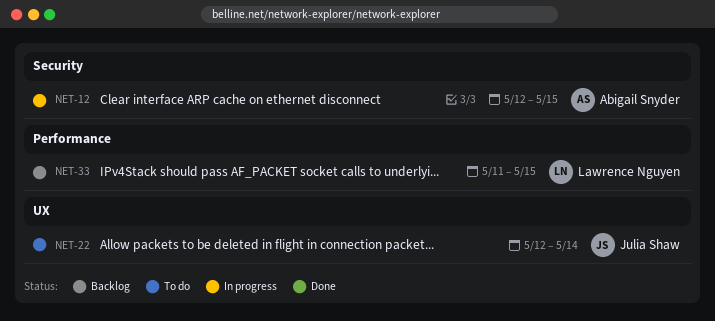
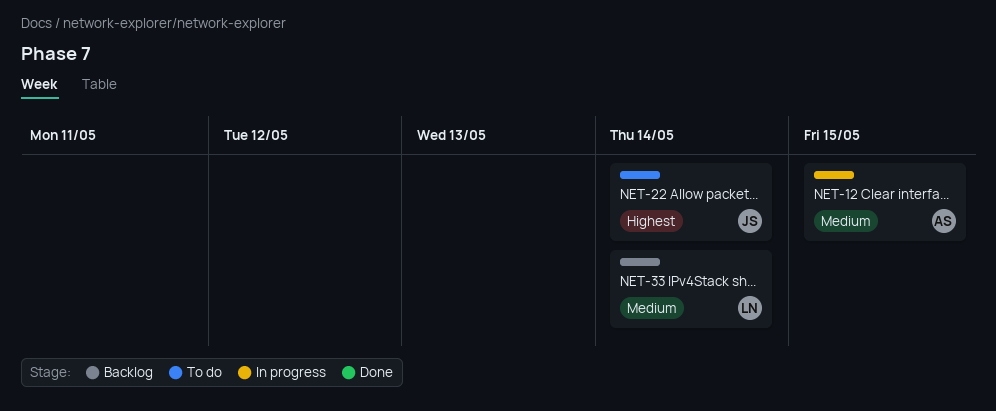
NET-33, due: May 15 -> May 14

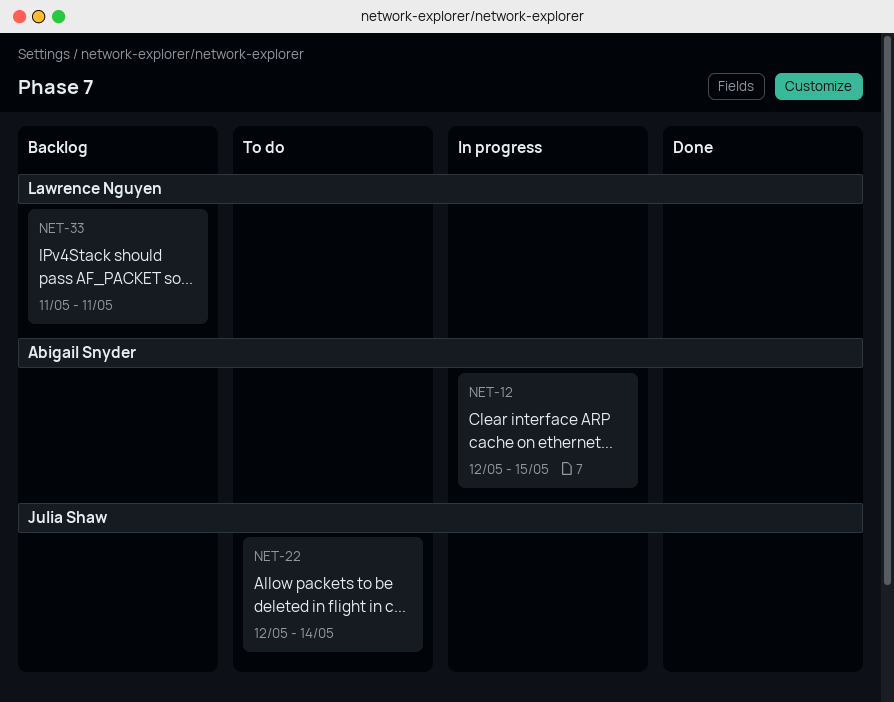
NET-33, due: May 14 -> May 11

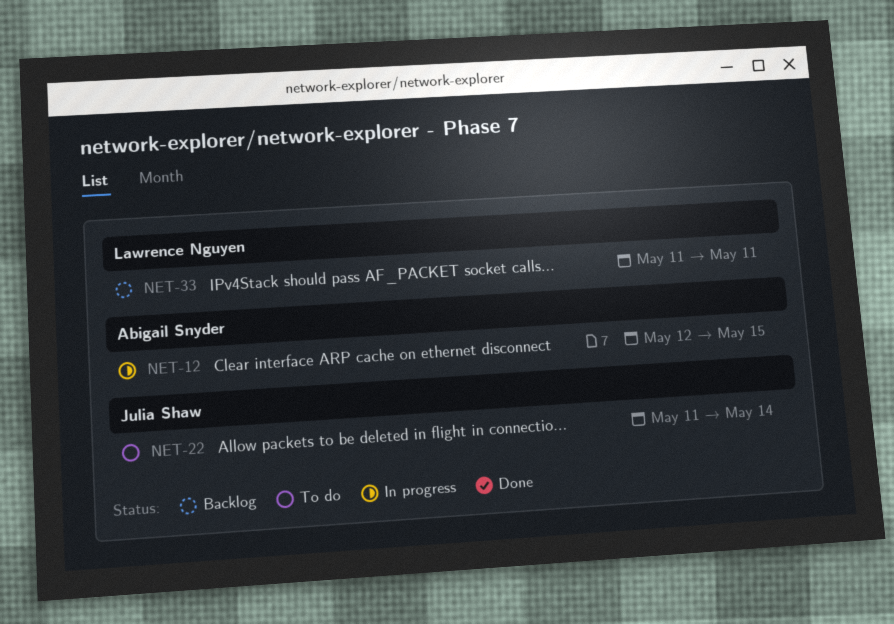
NET-22, start: May 12 -> May 11

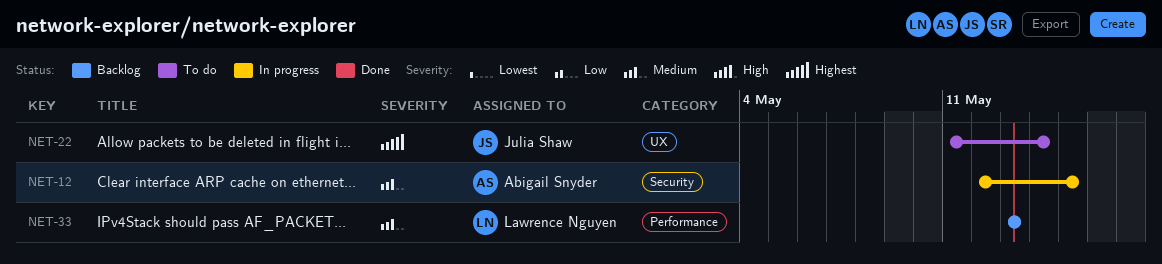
NET-33, start: May 11 -> May 13
NET-33, due: May 11 -> May 13

